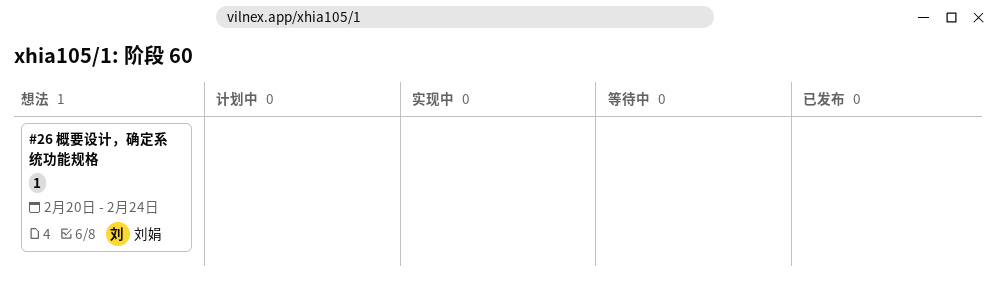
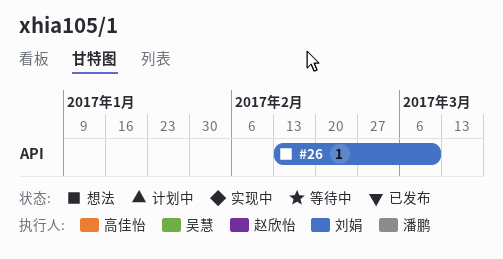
#26, start: Feb 20 -> Feb 13
#26, due: Feb 24 -> Mar 10

